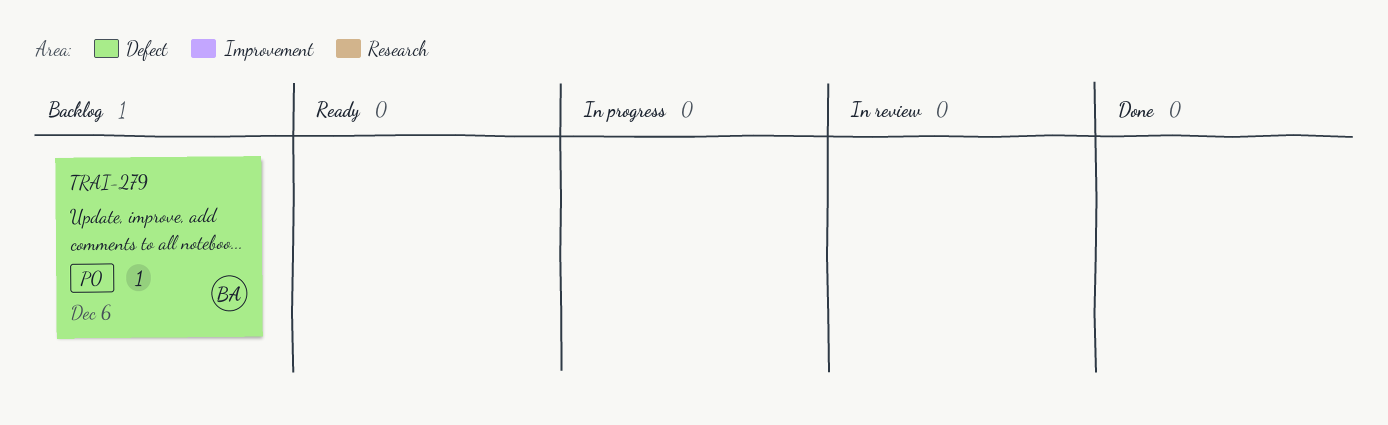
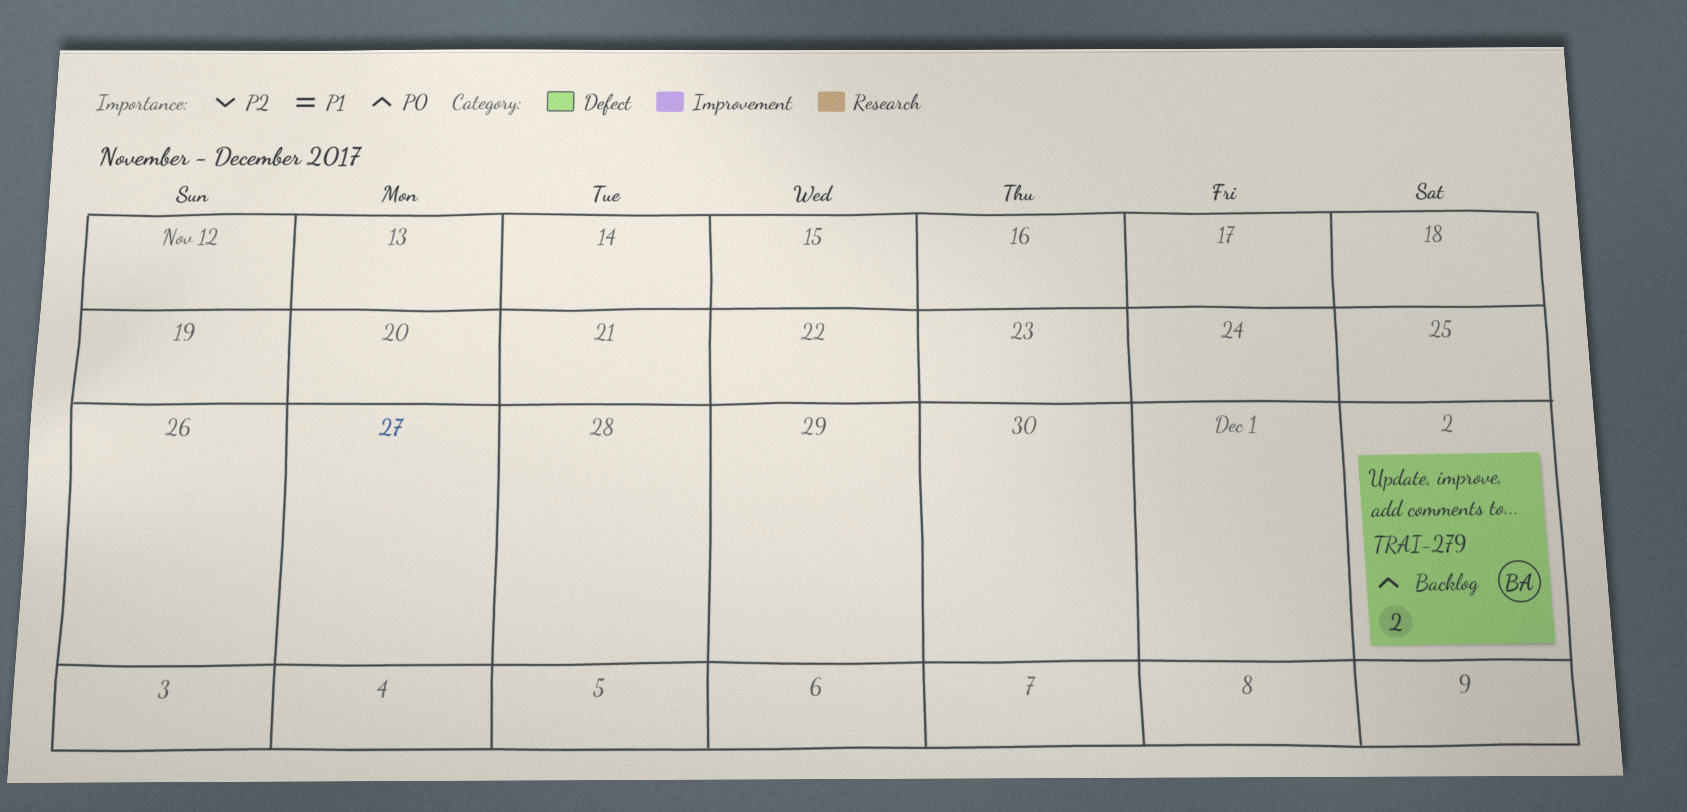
TRAI-279, estimate: 1 -> 2
TRAI-279, due: Dec 6 -> Dec 2

